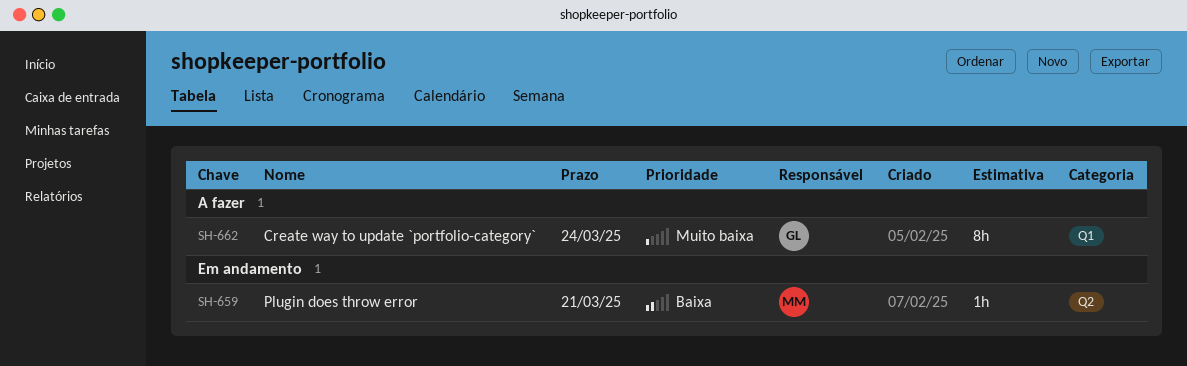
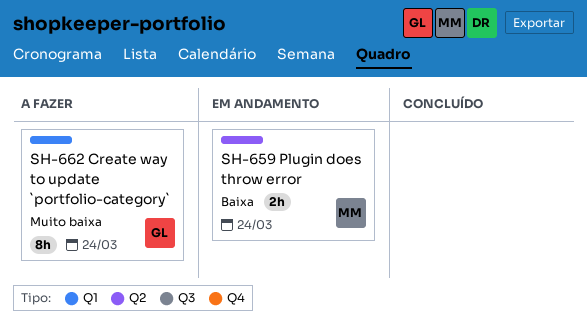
SH-659, estimate: 1h -> 2h
SH-659, due: Mar 21 -> Mar 24

